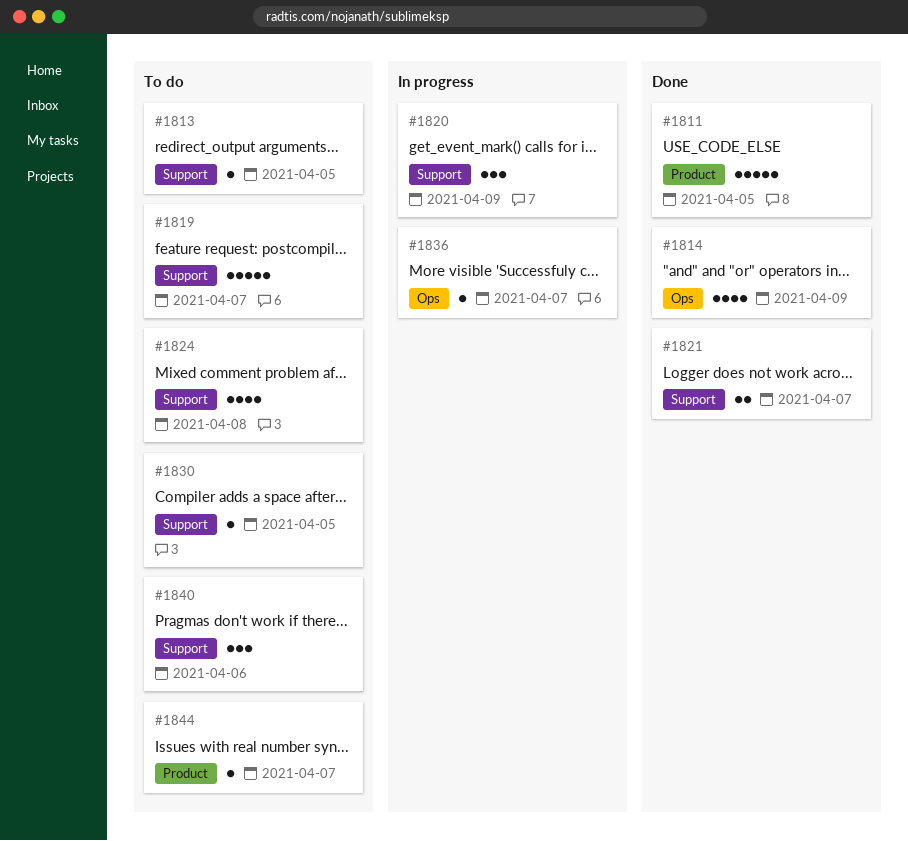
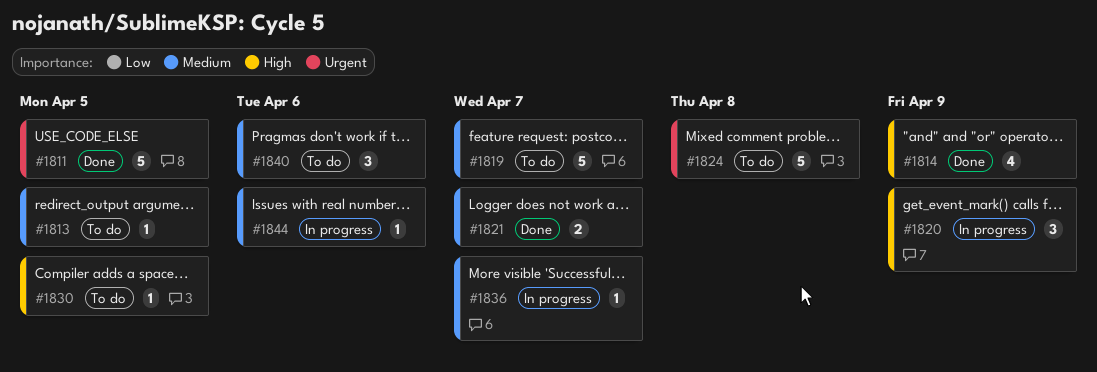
#1824, estimate: 4 -> 5
#1844, status: To do -> In progress
#1844, due: Apr 7 -> Apr 6

